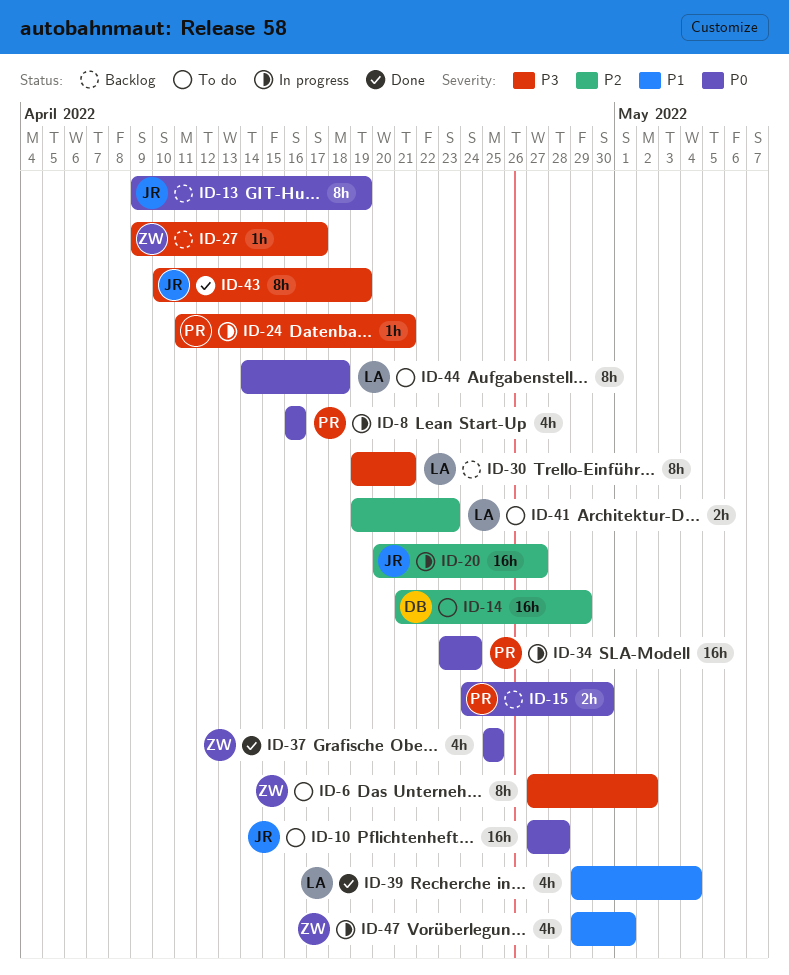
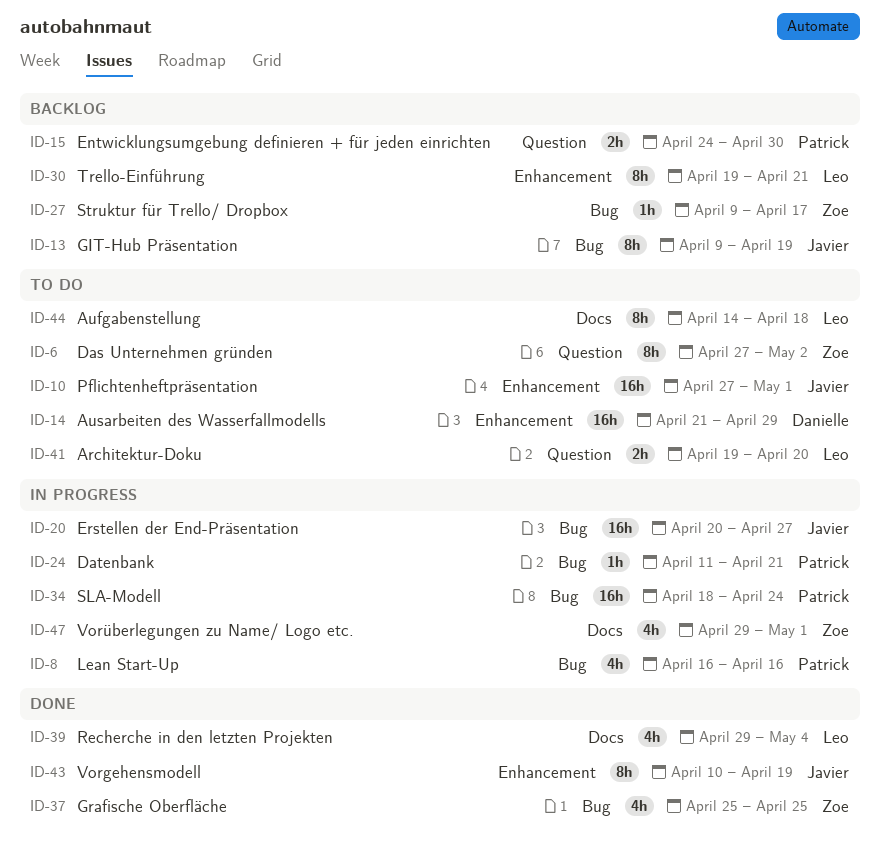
ID-10, due: Apr 28 -> May 1
ID-34, start: Apr 23 -> Apr 18
ID-41, due: Apr 23 -> Apr 20

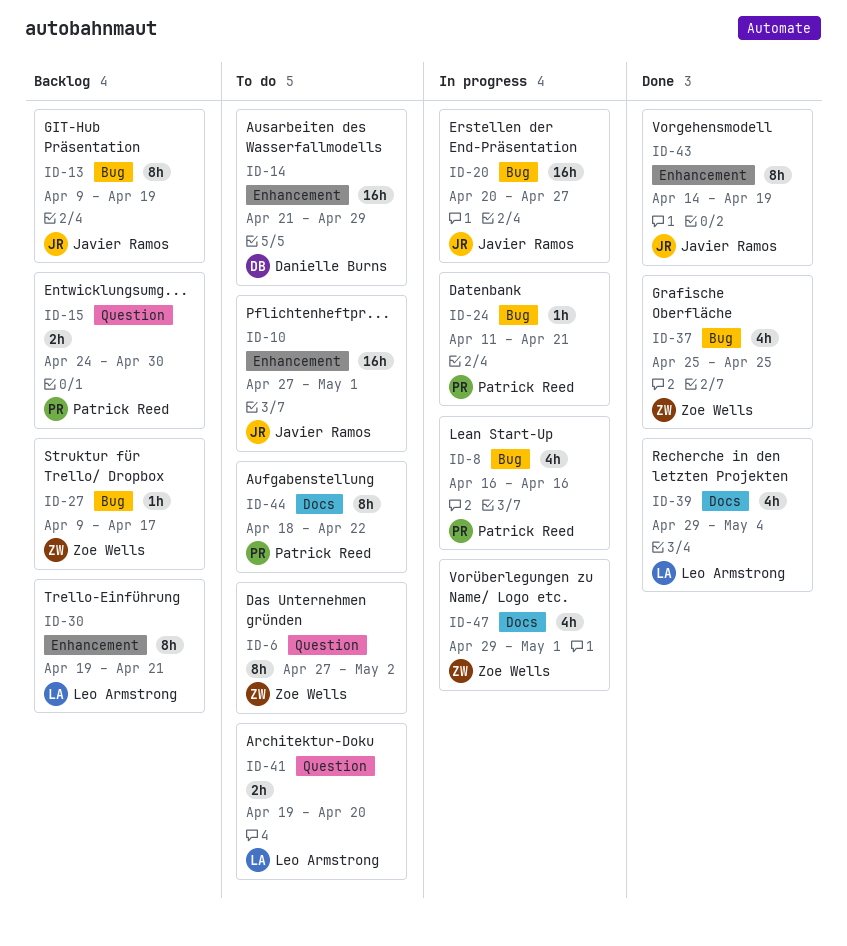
ID-34: present -> none
ID-43, start: Apr 10 -> Apr 14
ID-44, owner: Leo Armstrong -> Patrick Reed
ID-44, start: Apr 14 -> Apr 18
ID-44, due: Apr 18 -> Apr 22

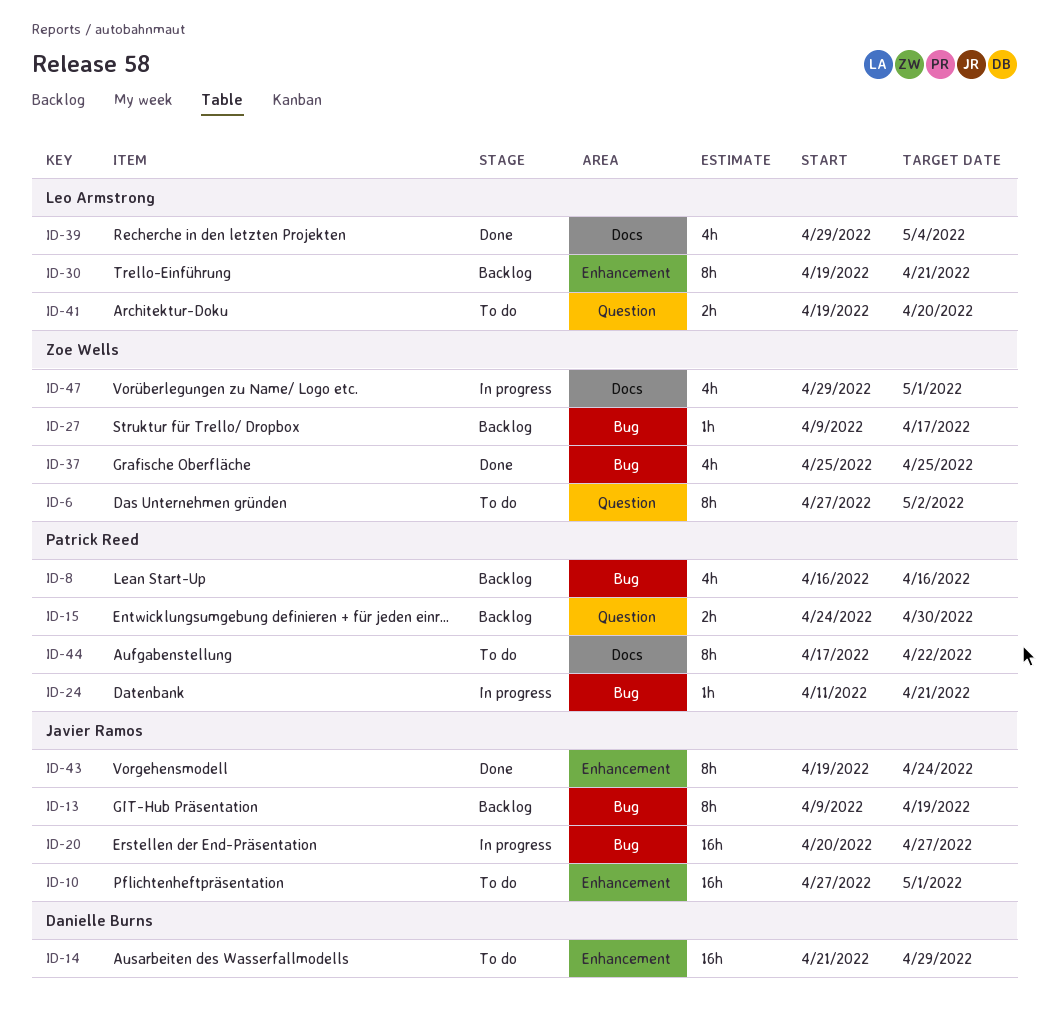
ID-8, status: In progress -> Backlog
ID-43, start: Apr 14 -> Apr 19
ID-43, due: Apr 19 -> Apr 24
ID-44, start: Apr 18 -> Apr 17

